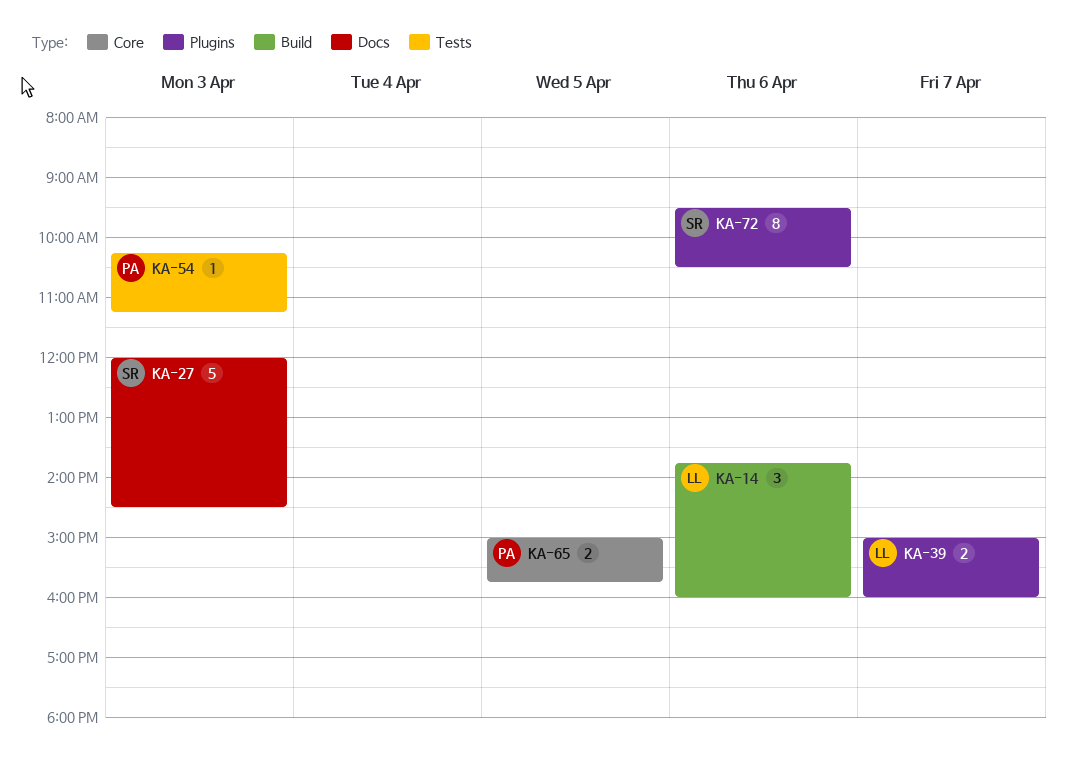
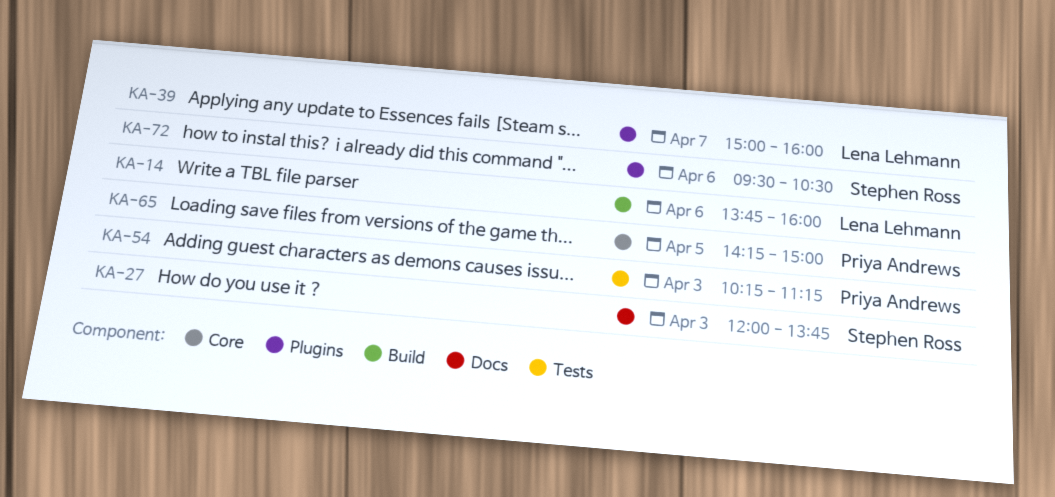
KA-27, ends: 14:30 -> 13:45
KA-65, begins: 15:00 -> 14:15
KA-65, ends: 15:45 -> 15:00

